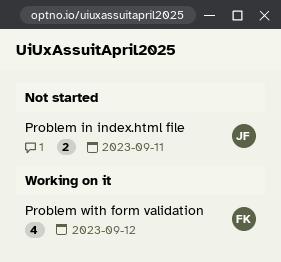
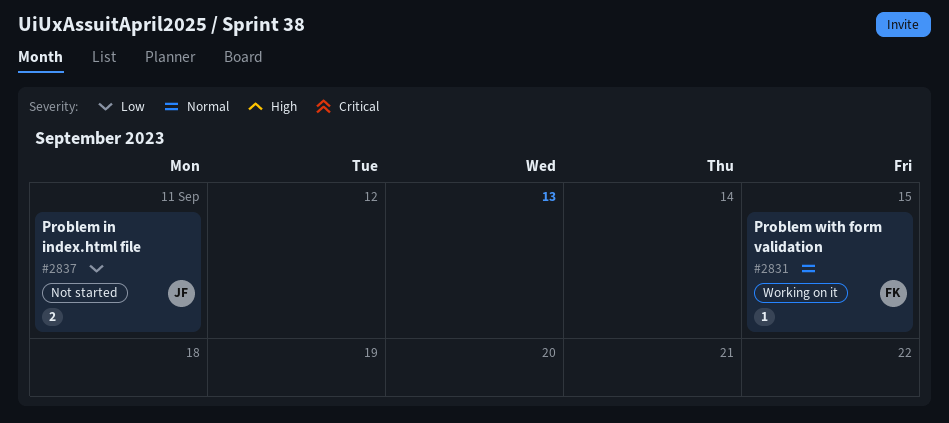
Problem with form validation, estimate: 4 -> 1
Problem with form validation, due: Sep 12 -> Sep 15

